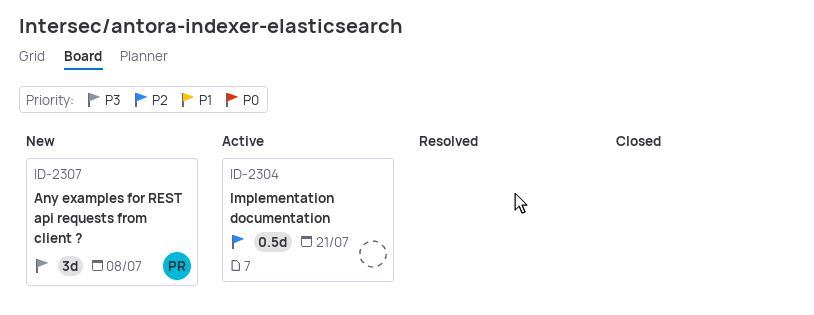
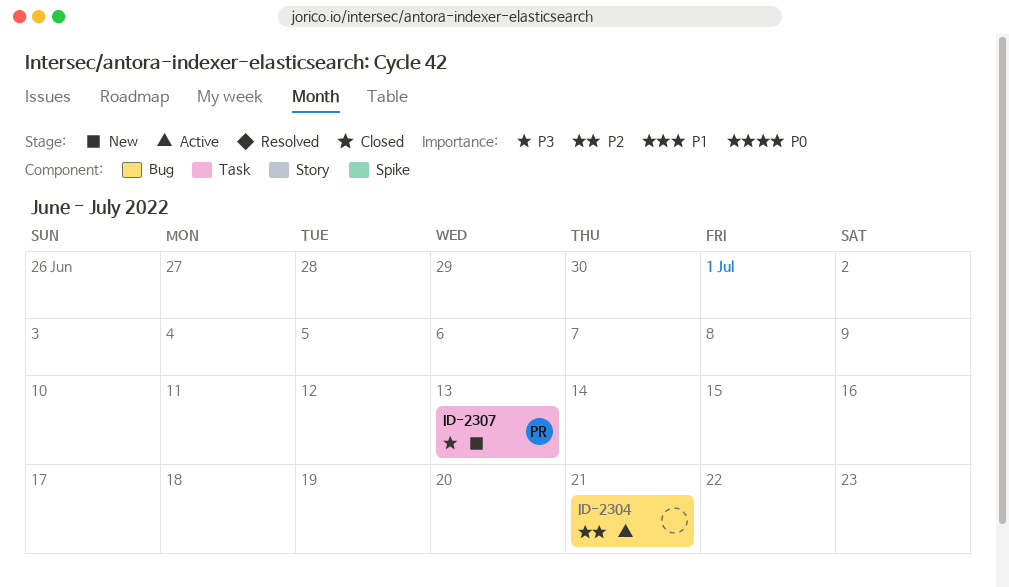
ID-2307, due: Jul 8 -> Jul 13

